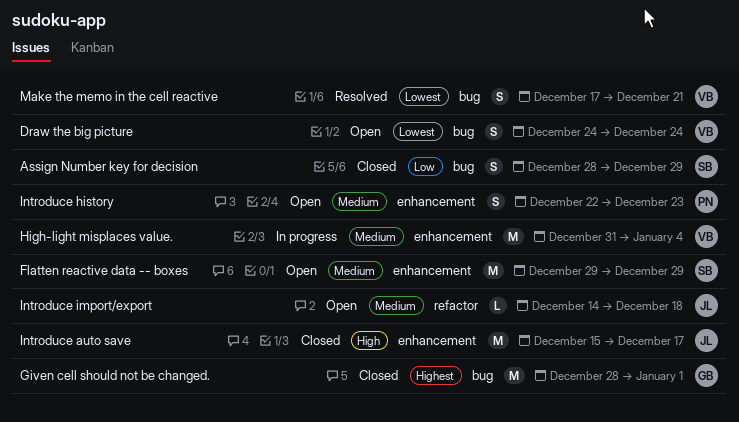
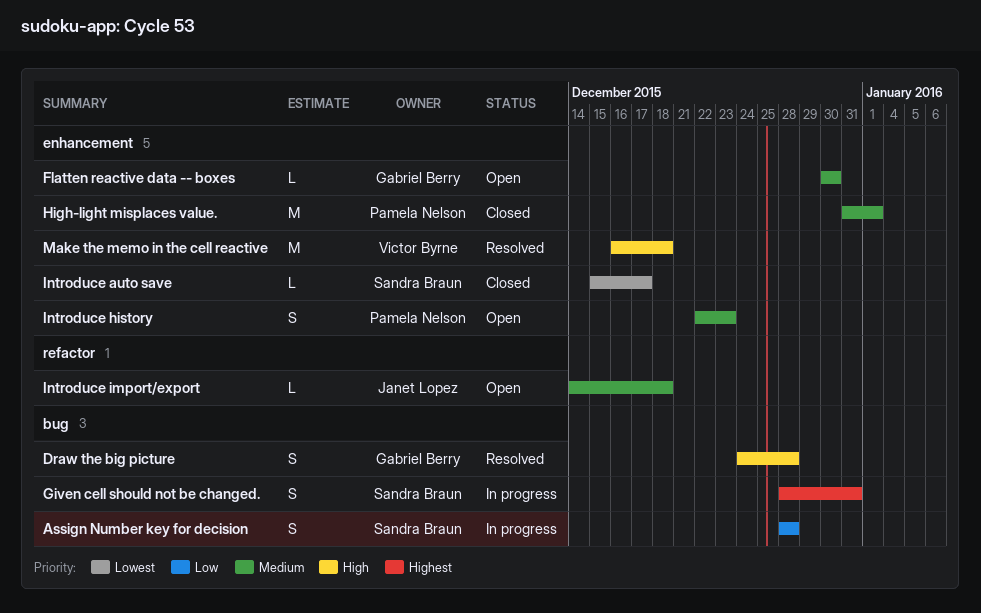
Assign Number key for decision, status: Closed -> In progress
Assign Number key for decision, due: Dec 29 -> Dec 28
Draw the big picture, status: Open -> Resolved
Draw the big picture, owner: Victor Byrne -> Gabriel Berry
Draw the big picture, priority: Lowest -> High
Draw the big picture, due: Dec 24 -> Dec 28
Flatten reactive data -- boxes, owner: Sandra Braun -> Gabriel Berry
Flatten reactive data -- boxes, estimate: M -> L
Flatten reactive data -- boxes, start: Dec 29 -> Dec 30
Flatten reactive data -- boxes, due: Dec 29 -> Dec 30
Given cell should not be changed., status: Closed -> In progress
Given cell should not be changed., owner: Gabriel Berry -> Sandra Braun
Given cell should not be changed., estimate: M -> S
Given cell should not be changed., due: Jan 1 -> Dec 31
High-light misplaces value., status: In progress -> Closed
High-light misplaces value., owner: Victor Byrne -> Pamela Nelson
High-light misplaces value., due: Jan 4 -> Jan 1
Introduce auto save, owner: Janet Lopez -> Sandra Braun
Introduce auto save, priority: High -> Lowest
Introduce auto save, estimate: M -> L
Make the memo in the cell reactive, priority: Lowest -> High
Make the memo in the cell reactive, label: bug -> enhancement
Make the memo in the cell reactive, estimate: S -> M
Make the memo in the cell reactive, start: Dec 17 -> Dec 16
Make the memo in the cell reactive, due: Dec 21 -> Dec 18

